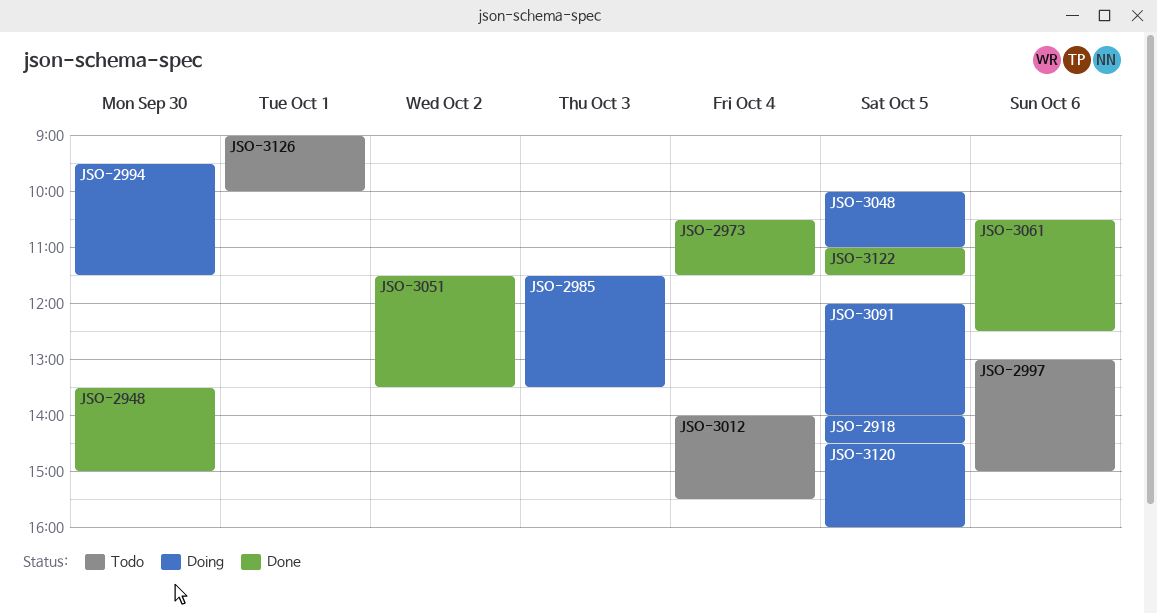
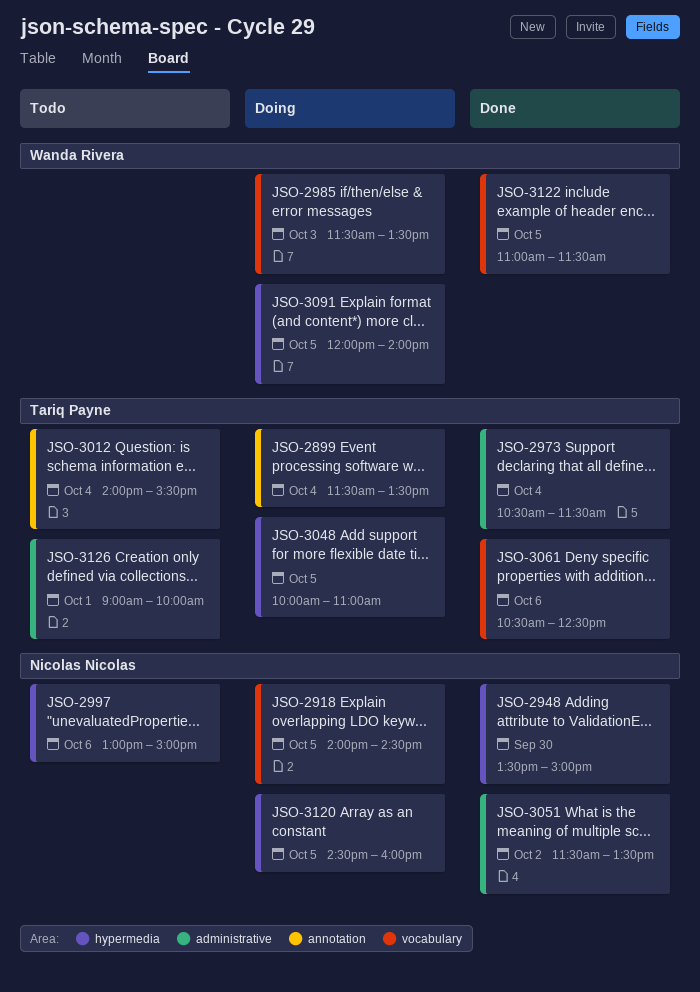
JSO-2899: none -> present
JSO-2994: present -> none

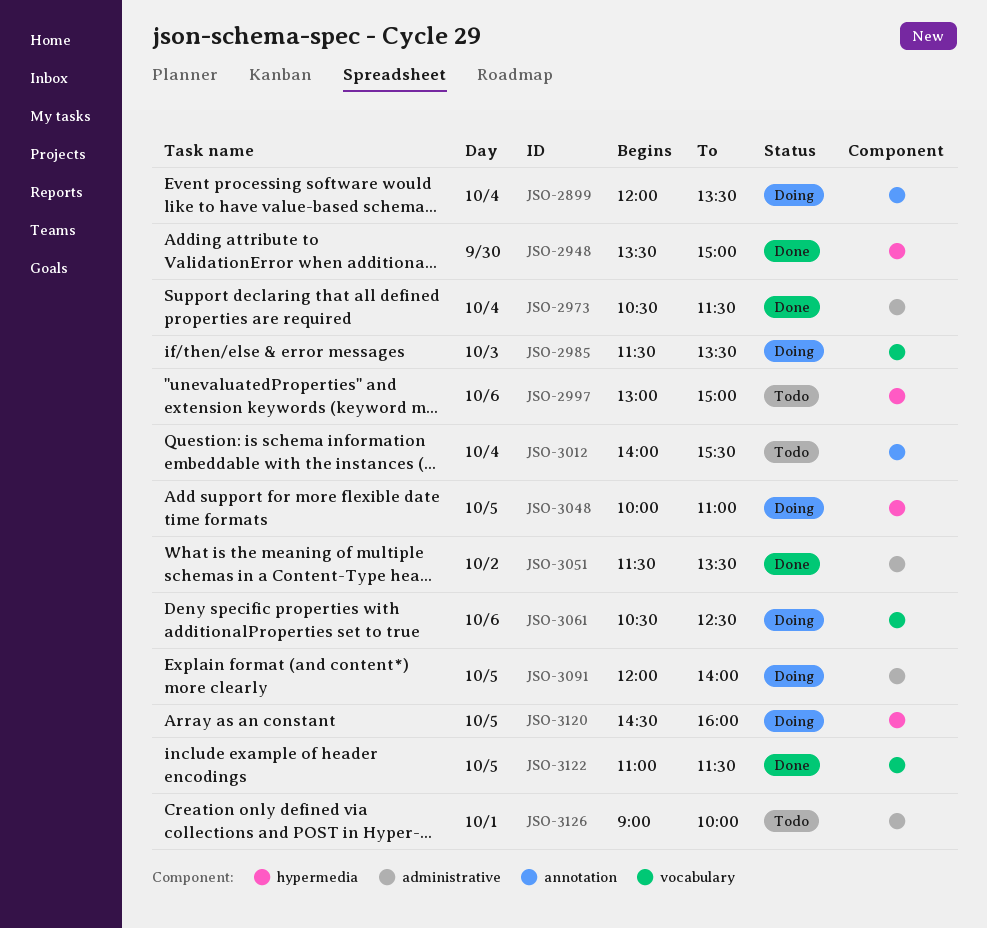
JSO-2899, begins: 11:30 -> 12:00
JSO-2918: present -> none
JSO-3061, status: Done -> Doing
JSO-3091, label: hypermedia -> administrative

